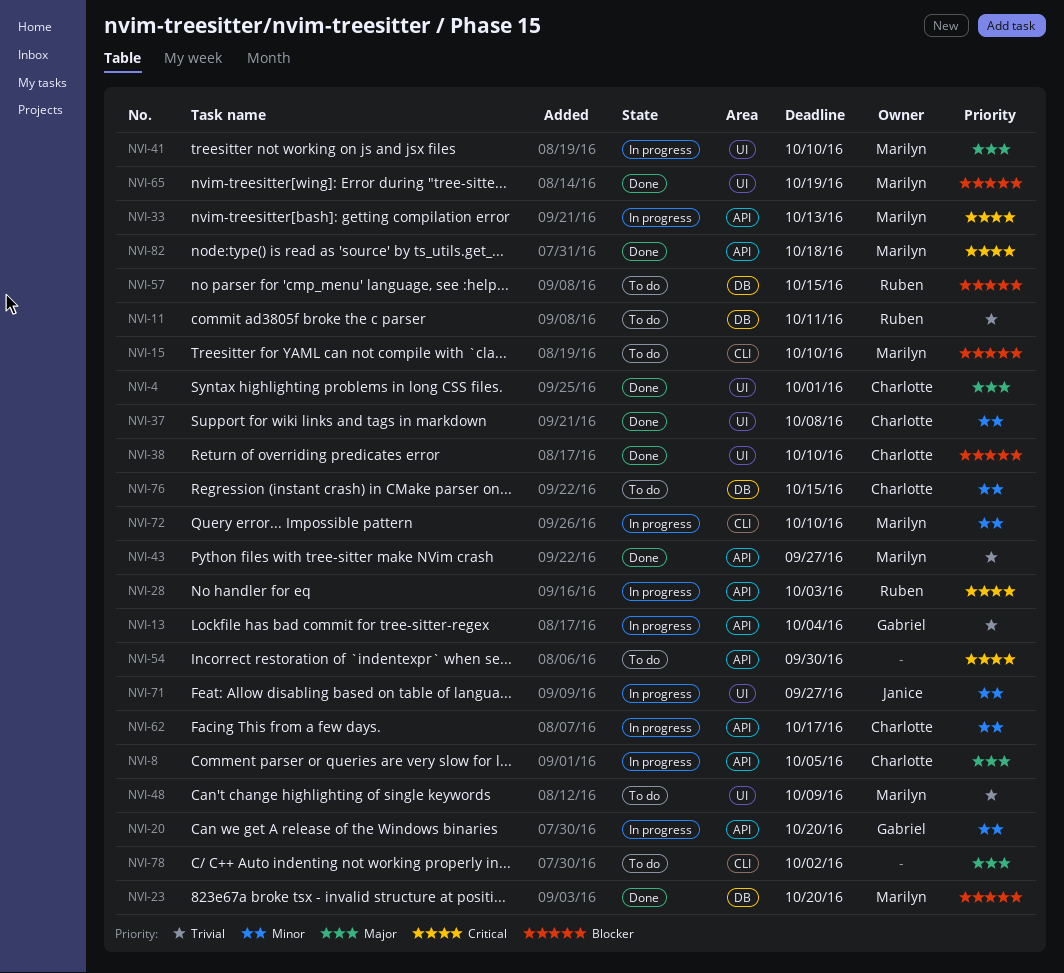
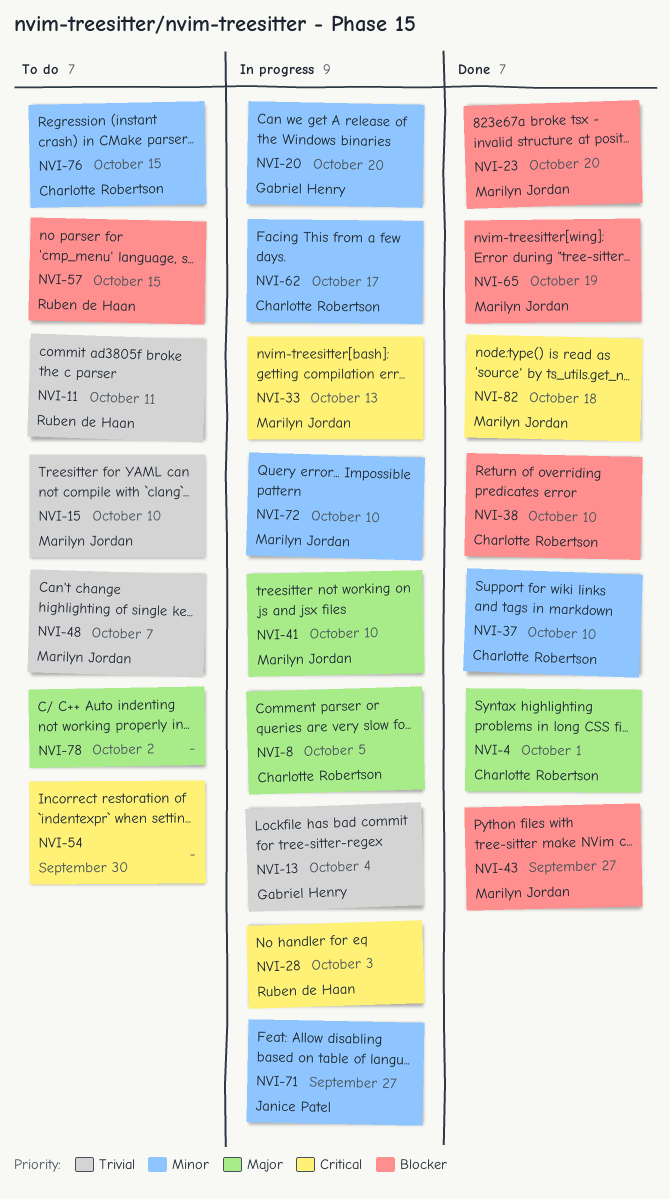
NVI-15, priority: Blocker -> Trivial
NVI-37, due: Oct 8 -> Oct 10
NVI-43, priority: Trivial -> Blocker
NVI-48, due: Oct 9 -> Oct 7

